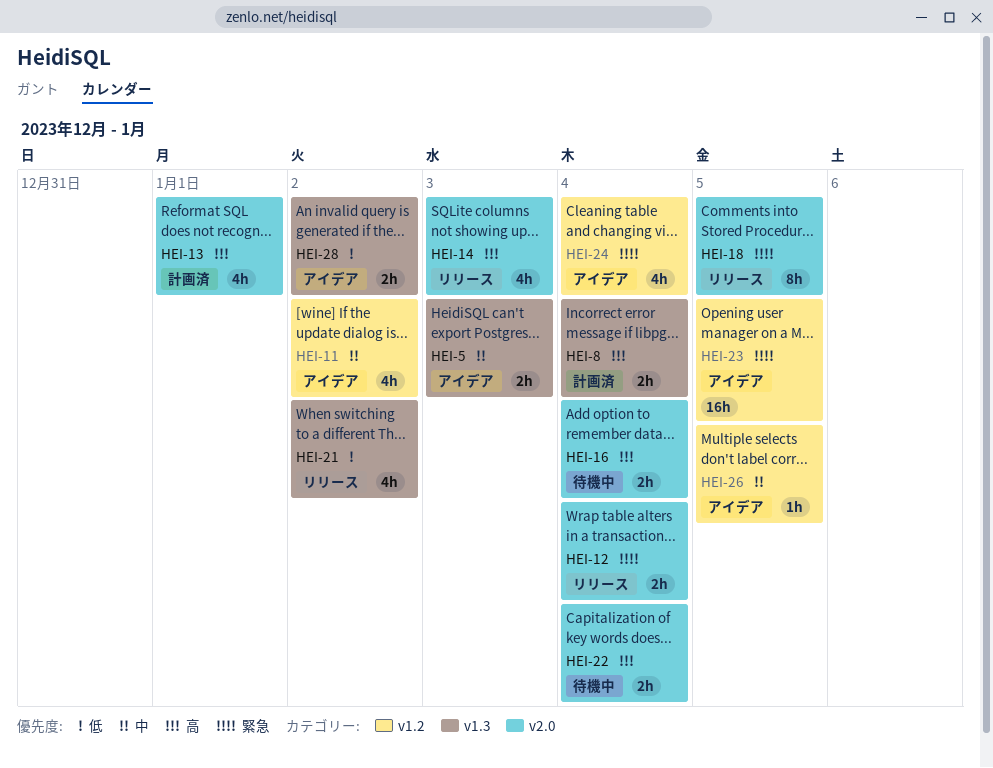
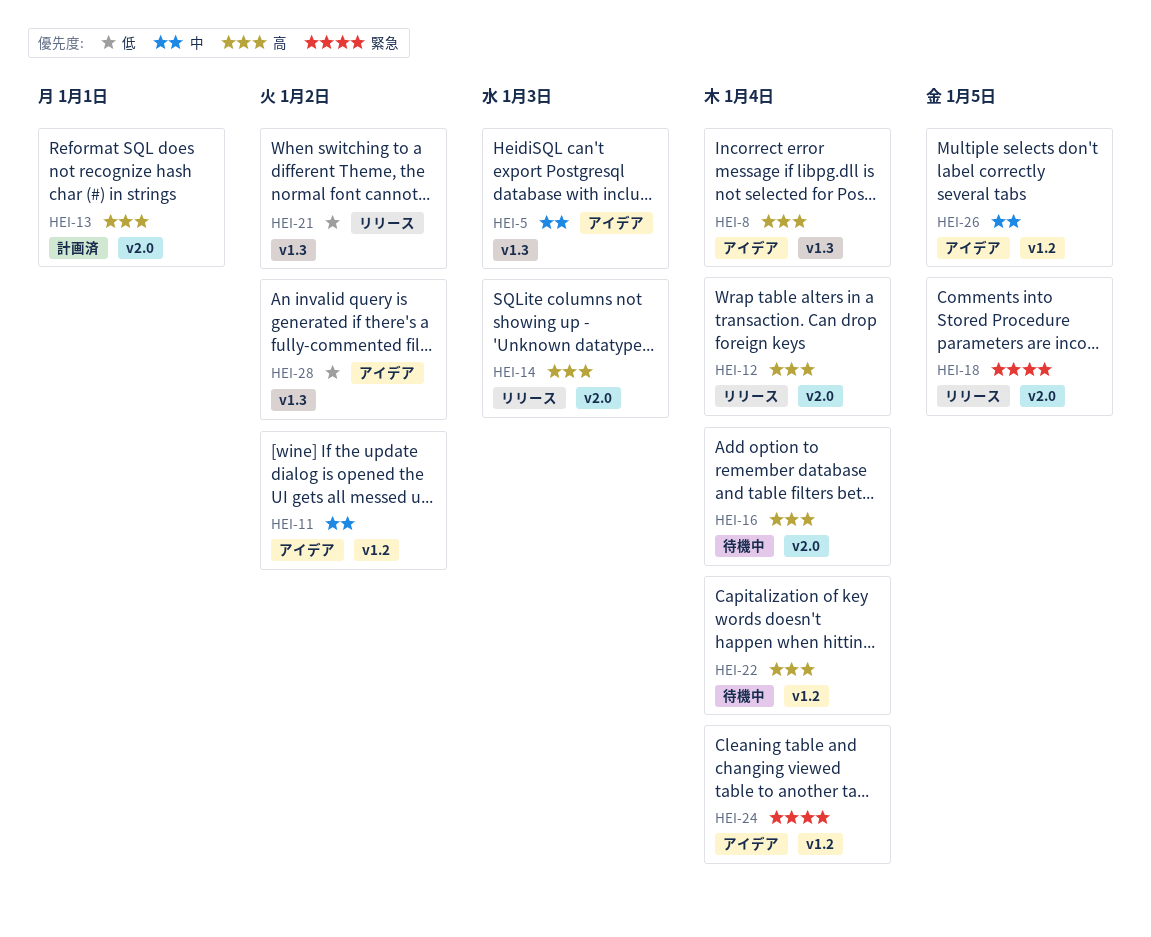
HEI-8, status: 計画済 -> アイデア
HEI-12, priority: 緊急 -> 高
HEI-22, label: v2.0 -> v1.2
HEI-23: present -> none

